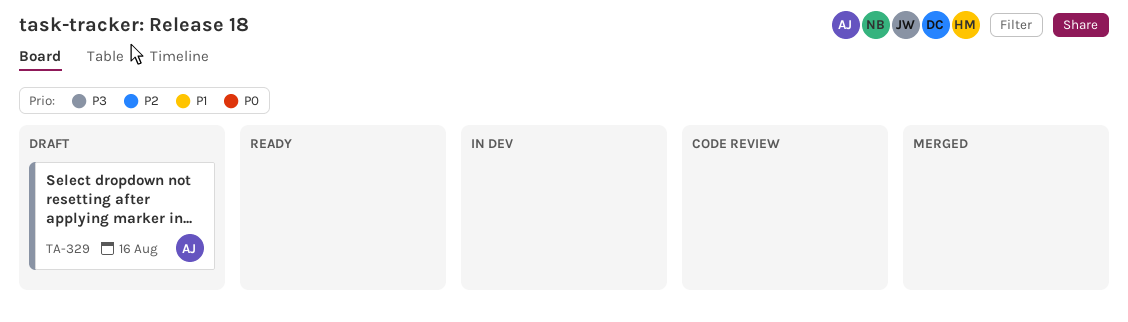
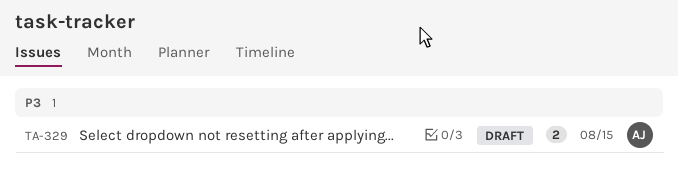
TA-329, due: Aug 16 -> Aug 15

